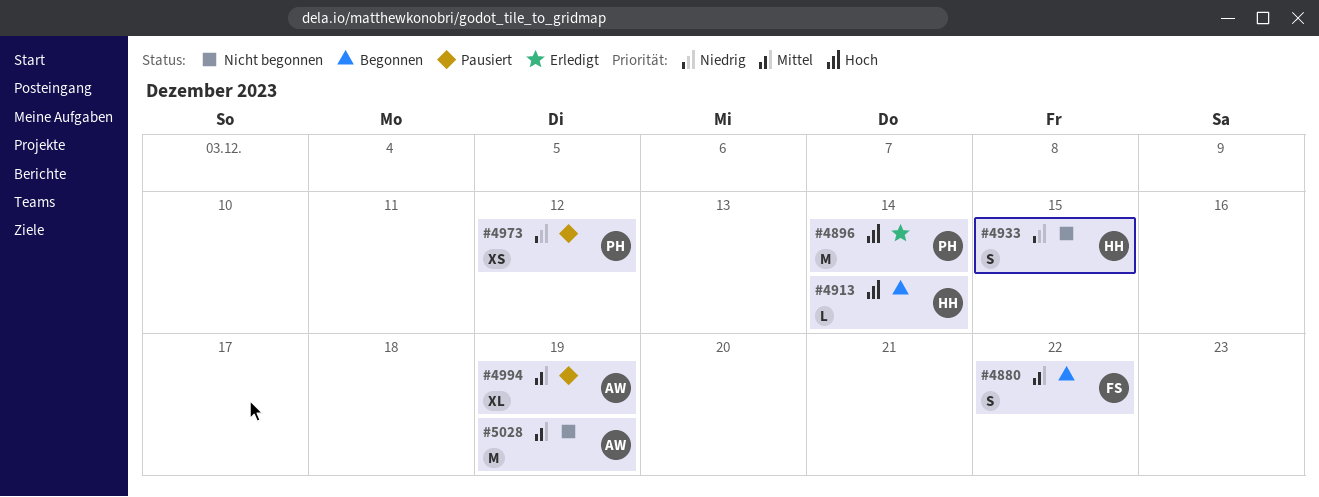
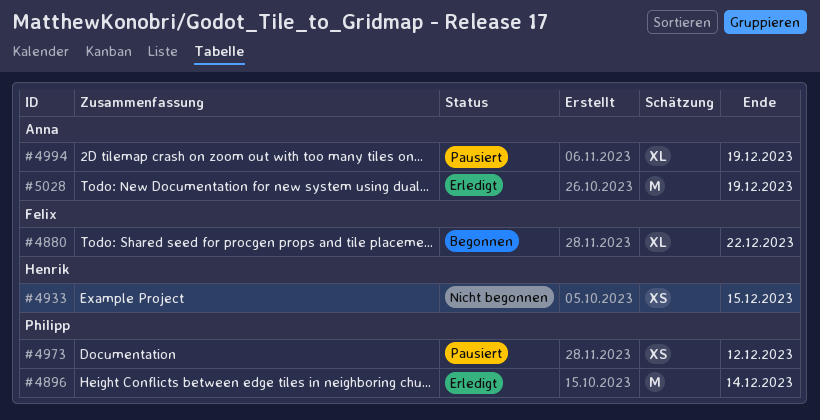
#4880, estimate: S -> XL
#4913: present -> none
#4933, estimate: S -> XS
#5028, status: Nicht begonnen -> Erledigt

